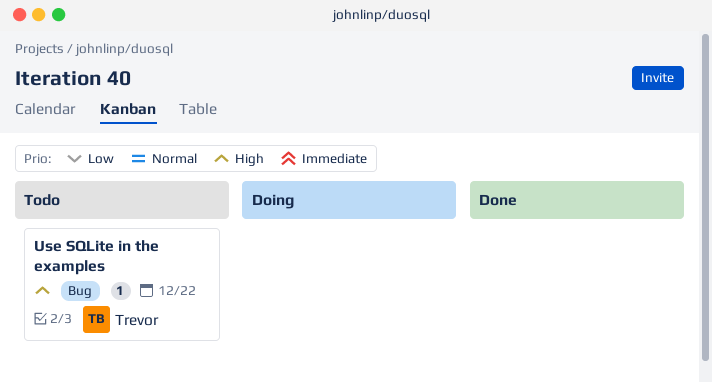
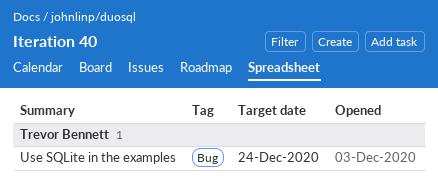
Use SQLite in the examples, due: Dec 22 -> Dec 24

